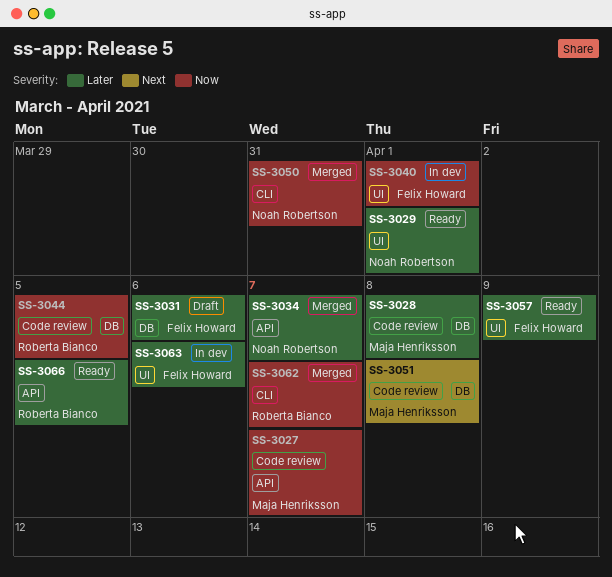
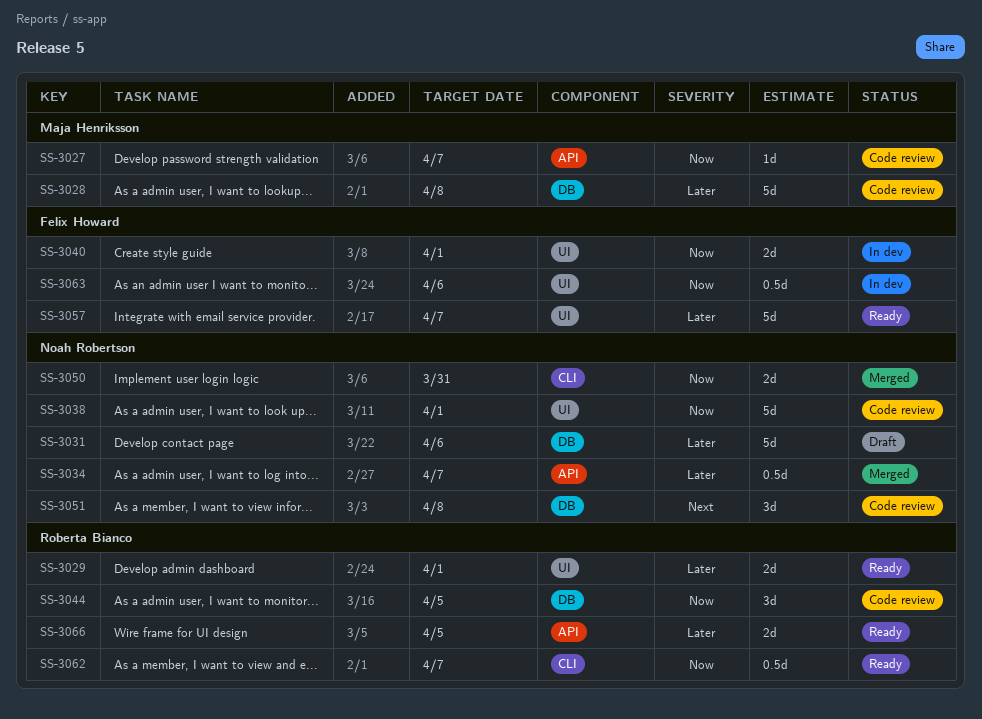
SS-3029, owner: Noah Robertson -> Roberta Bianco
SS-3031, owner: Felix Howard -> Noah Robertson
SS-3038: none -> present
SS-3051, owner: Maja Henriksson -> Noah Robertson
SS-3057, due: Apr 9 -> Apr 7
SS-3062, status: Merged -> Ready
SS-3063, priority: Later -> Now

